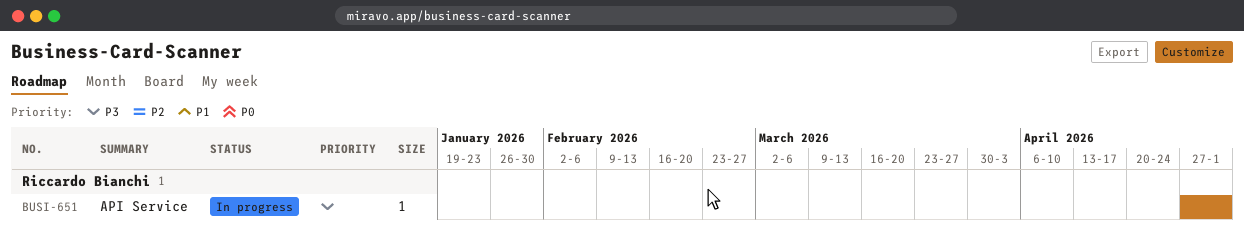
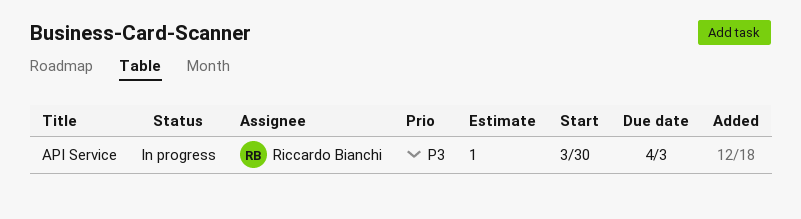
API Service, start: Apr 27 -> Mar 30
API Service, due: May 1 -> Apr 3

